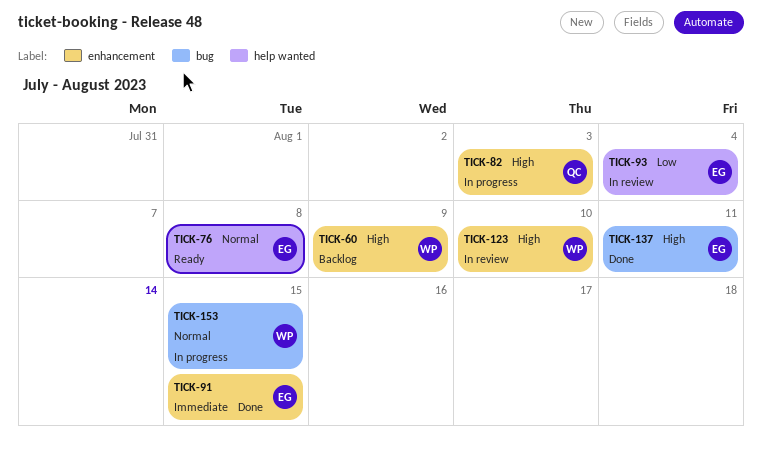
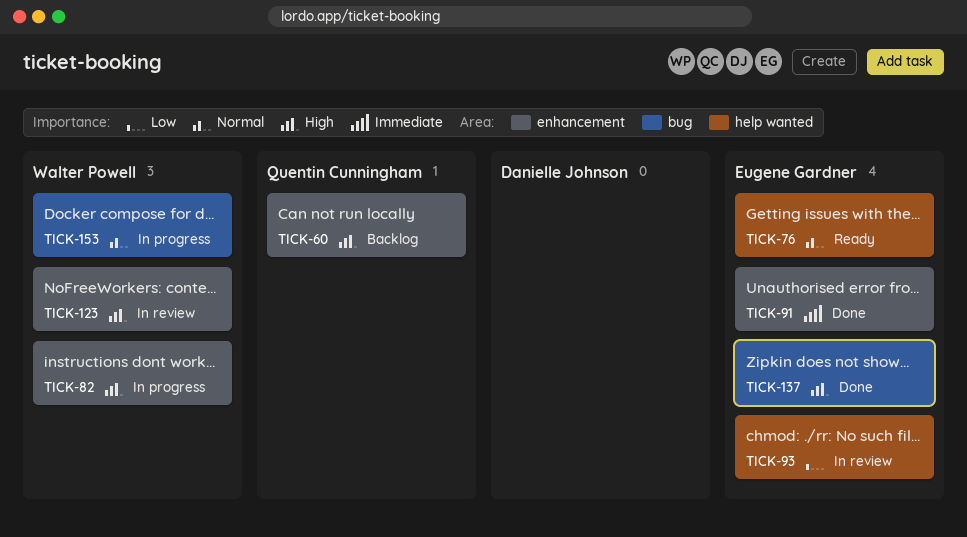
TICK-60, owner: Walter Powell -> Quentin Cunningham
TICK-82, owner: Quentin Cunningham -> Walter Powell

